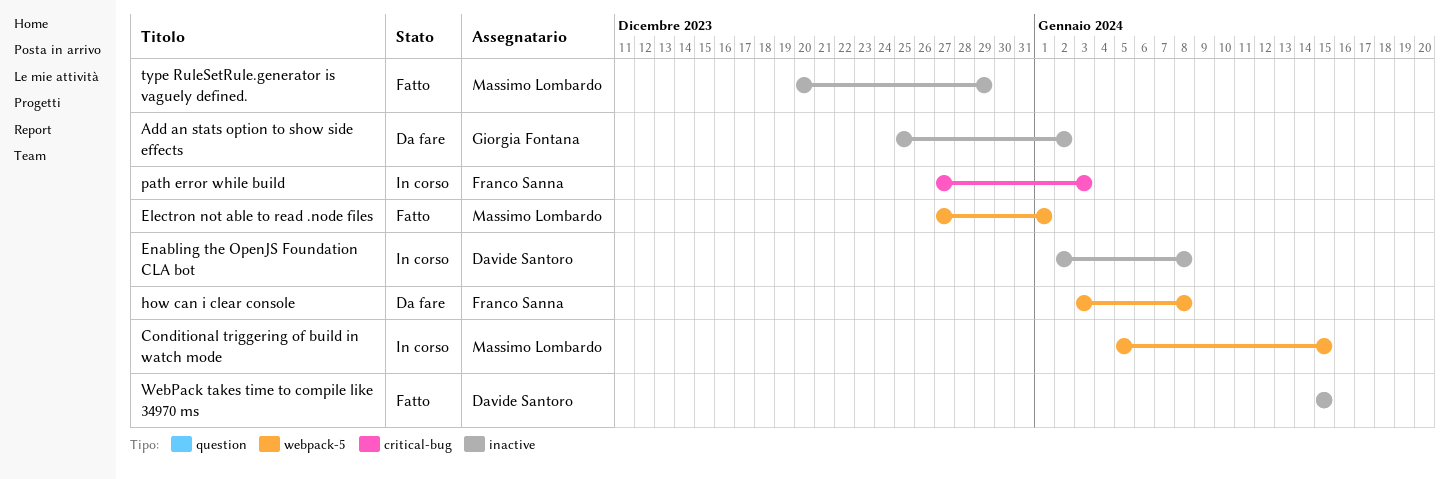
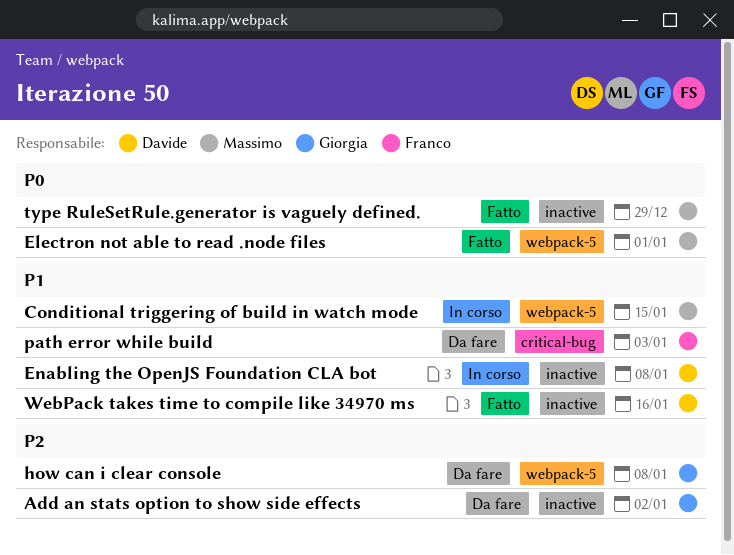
how can i clear console, owner: Franco Sanna -> Giorgia Fontana
path error while build, status: In corso -> Da fare
WebPack takes time to compile like 34970 ms, due: Jan 15 -> Jan 16

